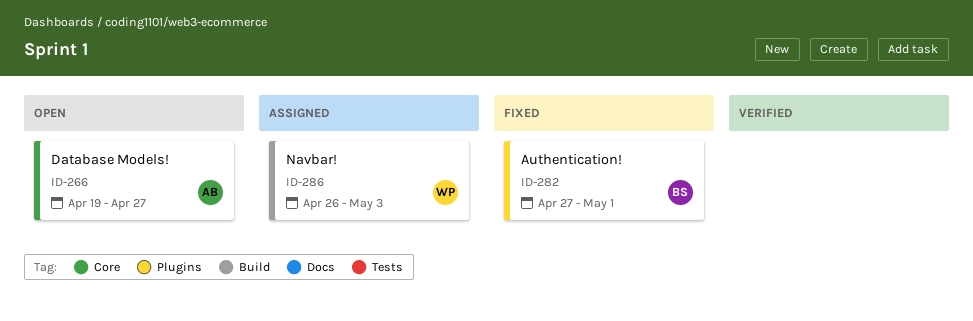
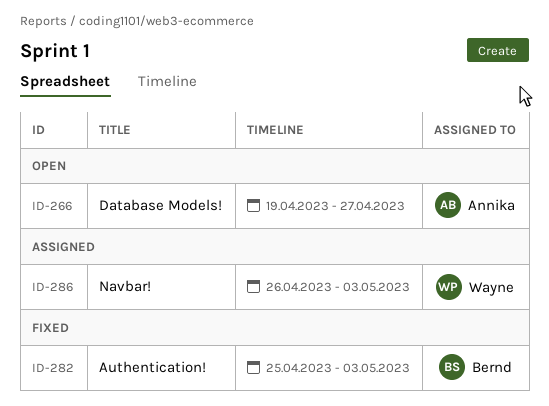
ID-282, start: Apr 27 -> Apr 25
ID-282, due: May 1 -> May 3

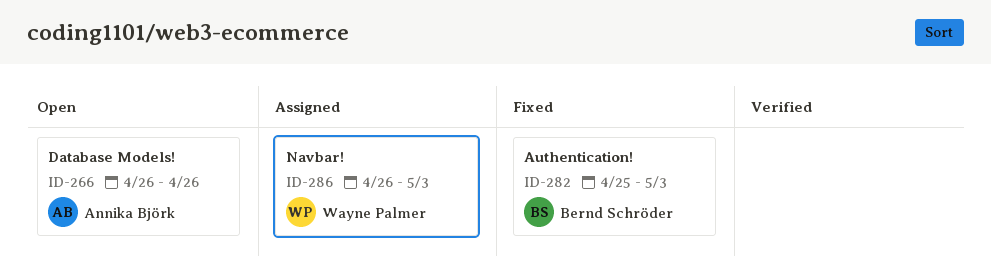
ID-266, start: Apr 19 -> Apr 26
ID-266, due: Apr 27 -> Apr 26

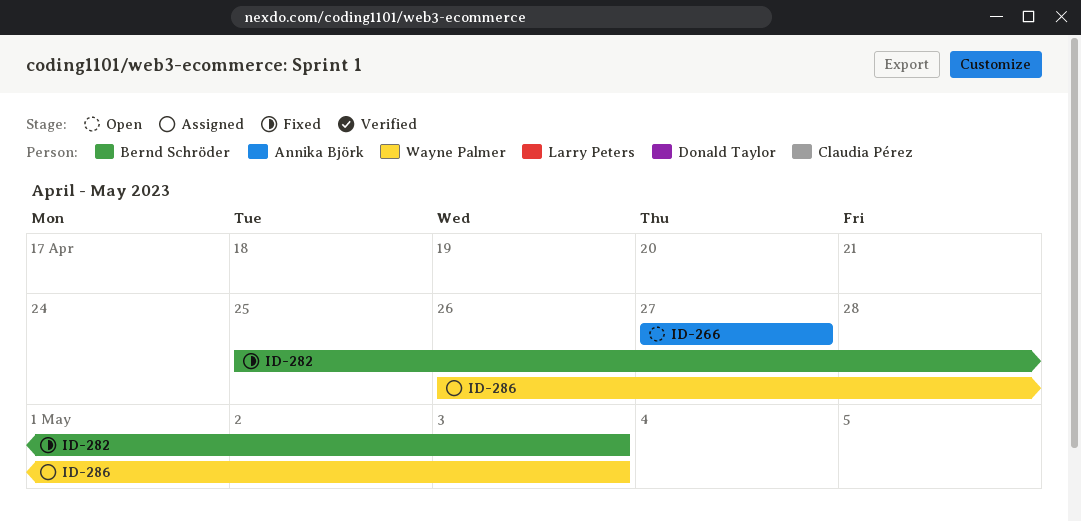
ID-266, start: Apr 26 -> Apr 27
ID-266, due: Apr 26 -> Apr 27

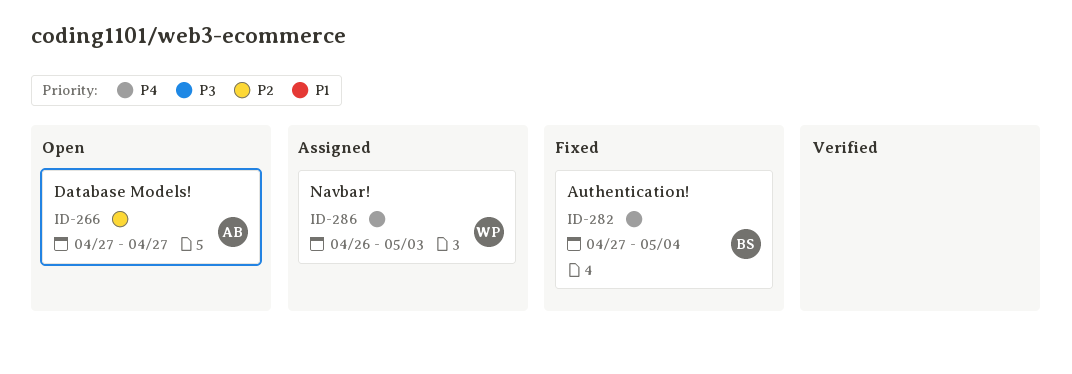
ID-282, start: Apr 25 -> Apr 27
ID-282, due: May 3 -> May 4

